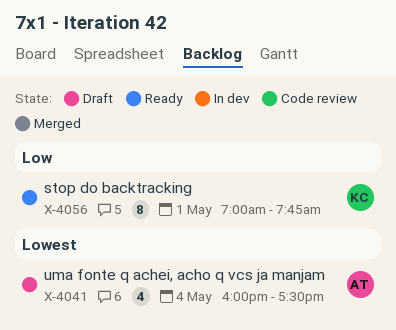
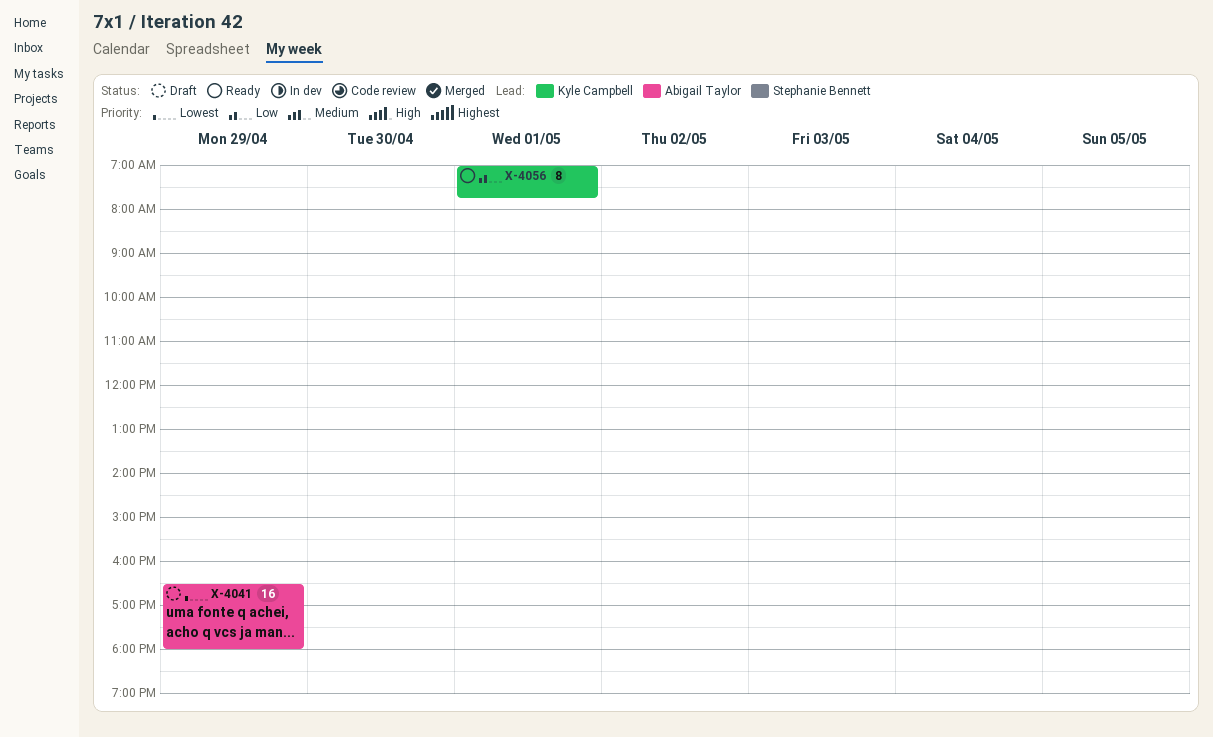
X-4041, estimate: 4 -> 16
X-4041, day: May 4 -> Apr 29
X-4041, begins: 16:00 -> 16:30
X-4041, ends: 17:30 -> 18:00

